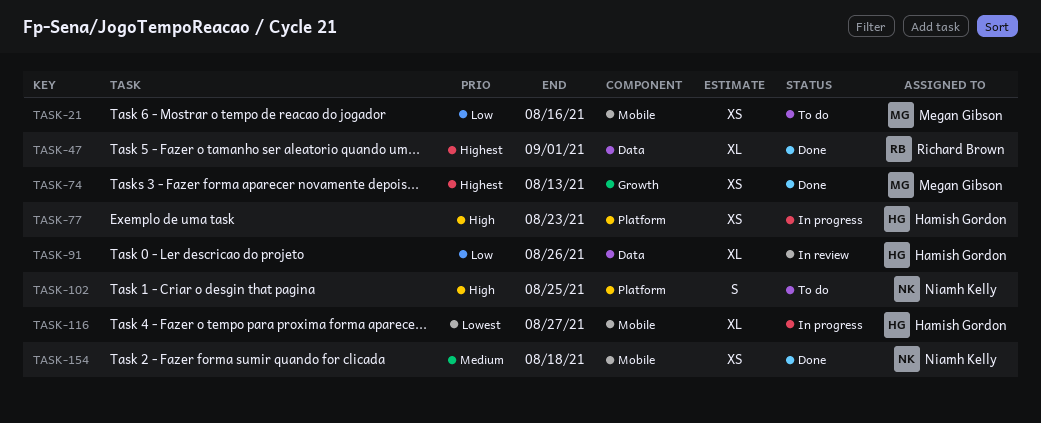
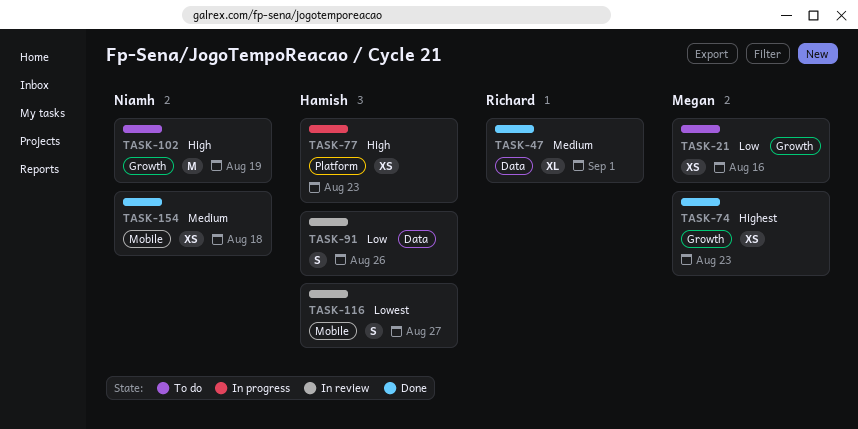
TASK-21, label: Mobile -> Growth
TASK-47, priority: Highest -> Medium
TASK-74, due: Aug 13 -> Aug 23
TASK-91, estimate: XL -> S
TASK-102, label: Platform -> Growth
TASK-102, estimate: S -> M
TASK-102, due: Aug 25 -> Aug 19
TASK-116, status: In progress -> In review
TASK-116, estimate: XL -> S

